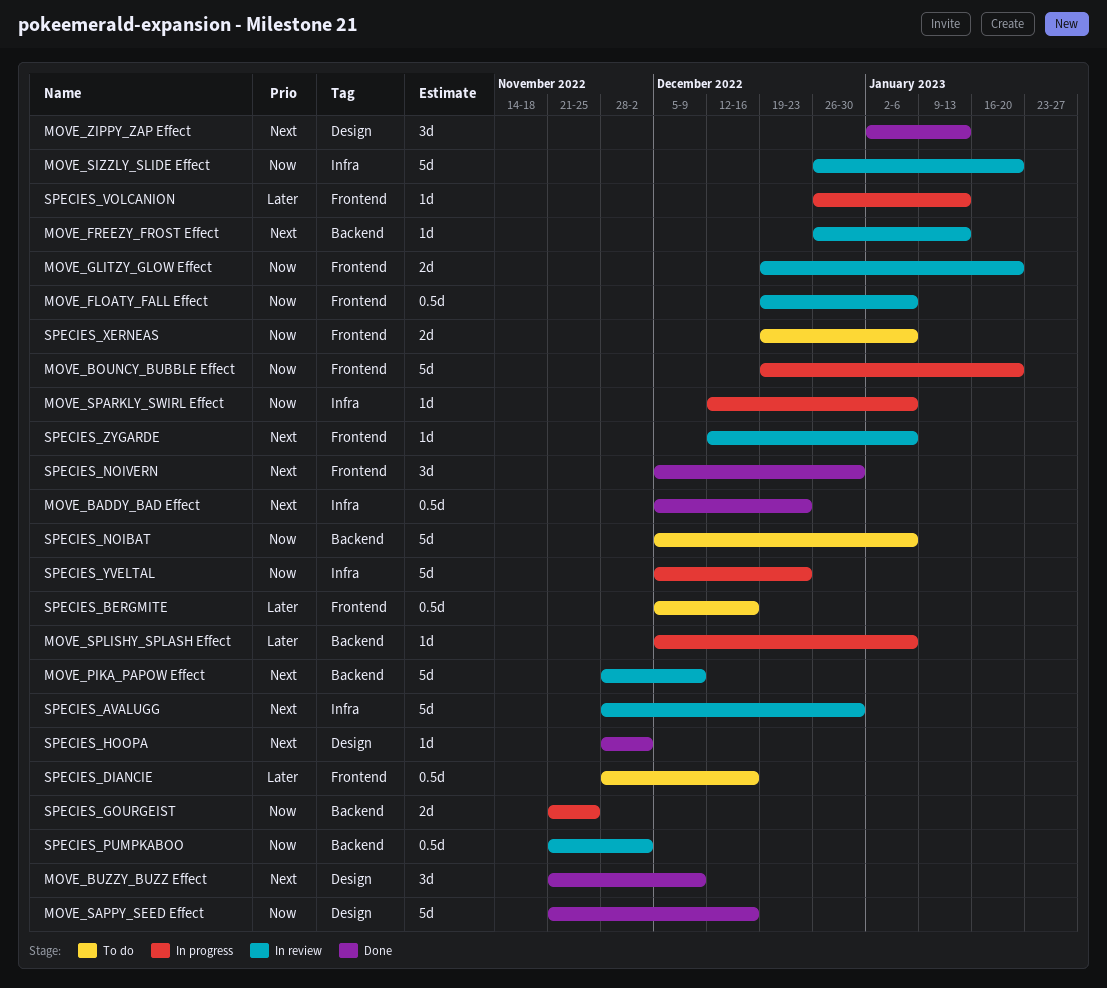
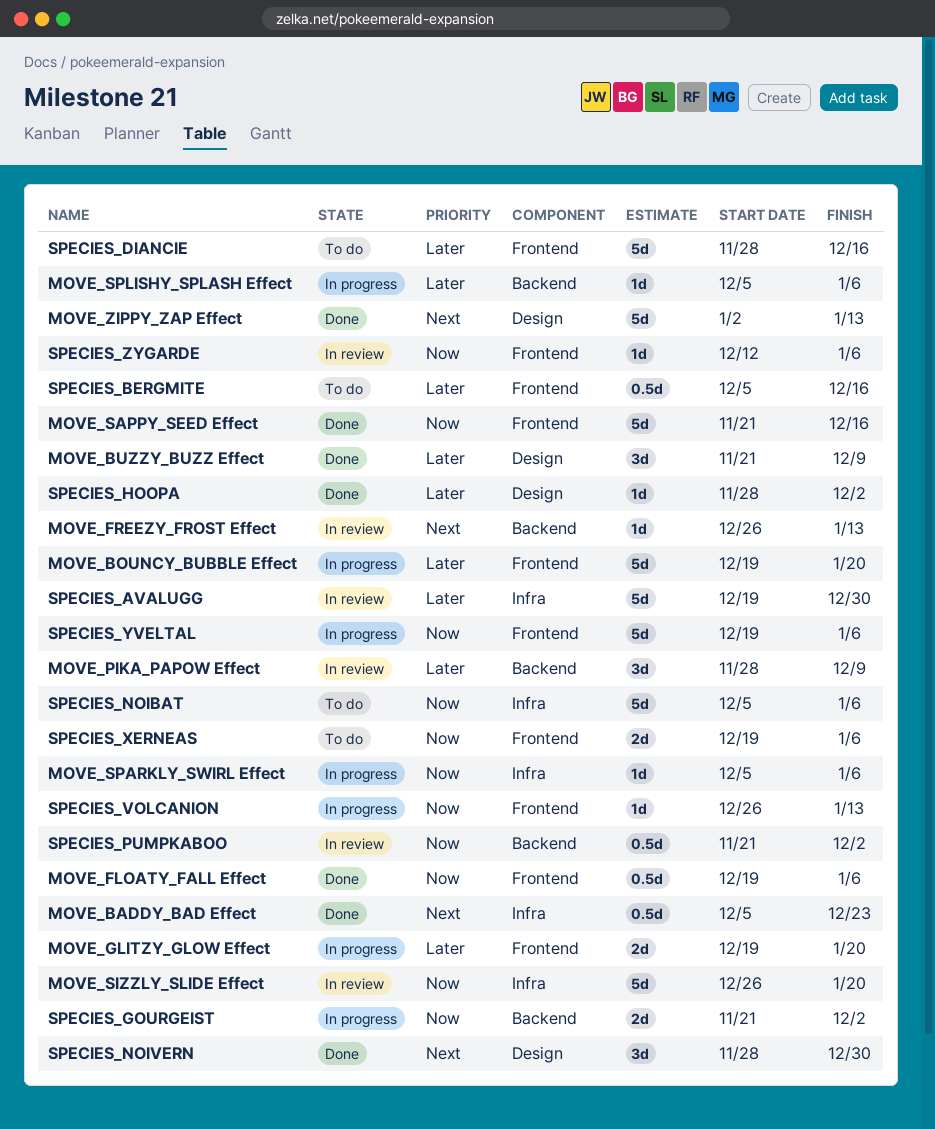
MOVE_BOUNCY_BUBBLE Effect, priority: Now -> Later
MOVE_BUZZY_BUZZ Effect, priority: Next -> Later
MOVE_FLOATY_FALL Effect, status: In review -> Done
MOVE_GLITZY_GLOW Effect, status: In review -> In progress
MOVE_GLITZY_GLOW Effect, priority: Now -> Later
MOVE_PIKA_PAPOW Effect, priority: Next -> Later
MOVE_PIKA_PAPOW Effect, estimate: 5d -> 3d
MOVE_SAPPY_SEED Effect, label: Design -> Frontend
MOVE_SPARKLY_SWIRL Effect, start: Dec 12 -> Dec 5
MOVE_ZIPPY_ZAP Effect, estimate: 3d -> 5d
SPECIES_AVALUGG, priority: Next -> Later
SPECIES_AVALUGG, start: Nov 28 -> Dec 19
SPECIES_DIANCIE, estimate: 0.5d -> 5d
SPECIES_GOURGEIST, due: Nov 25 -> Dec 2
SPECIES_HOOPA, priority: Next -> Later
SPECIES_NOIBAT, label: Backend -> Infra
SPECIES_NOIVERN, label: Frontend -> Design
SPECIES_NOIVERN, start: Dec 5 -> Nov 28
SPECIES_VOLCANION, priority: Later -> Now
SPECIES_YVELTAL, label: Infra -> Frontend
SPECIES_YVELTAL, start: Dec 5 -> Dec 19
SPECIES_YVELTAL, due: Dec 23 -> Jan 6
SPECIES_ZYGARDE, priority: Next -> Now

